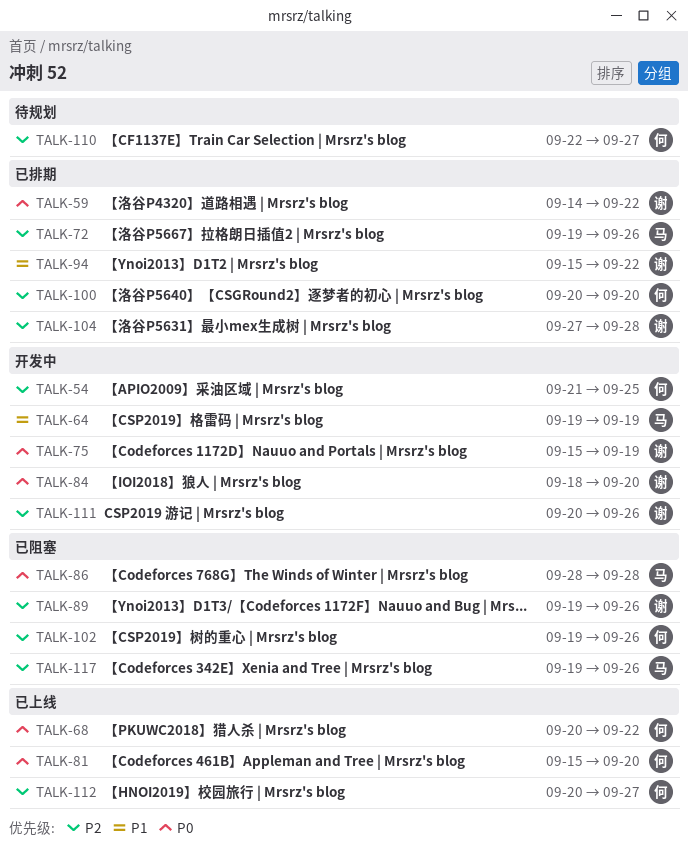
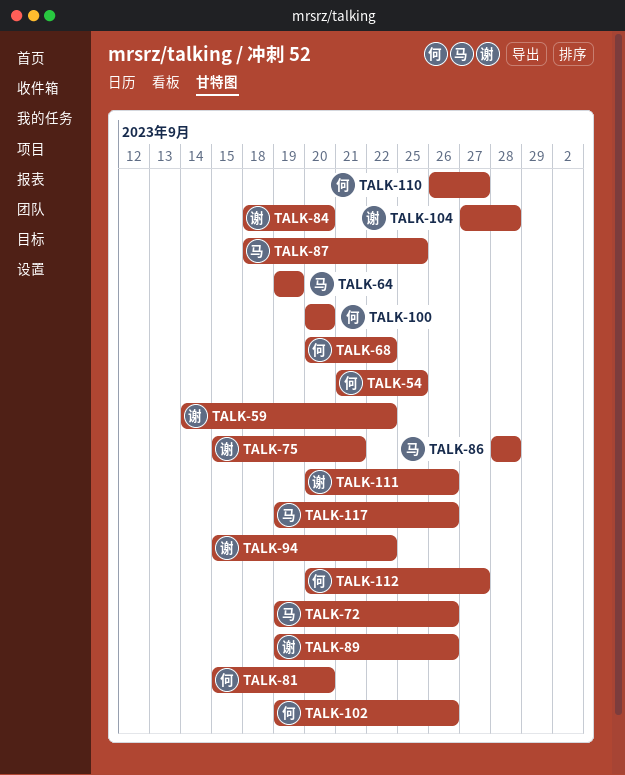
TALK-75, due: Sep 19 -> Sep 21
TALK-87: none -> present
TALK-110, start: Sep 22 -> Sep 26

